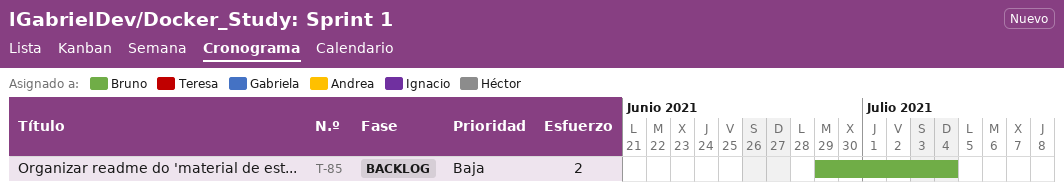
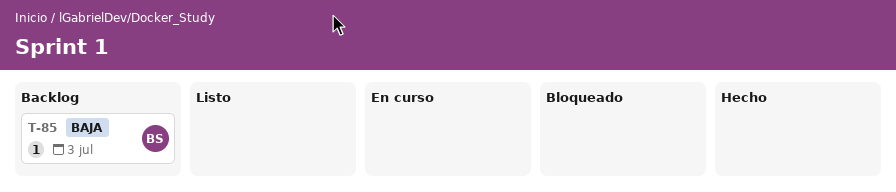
T-85, estimate: 2 -> 1
T-85, due: Jul 4 -> Jul 3

